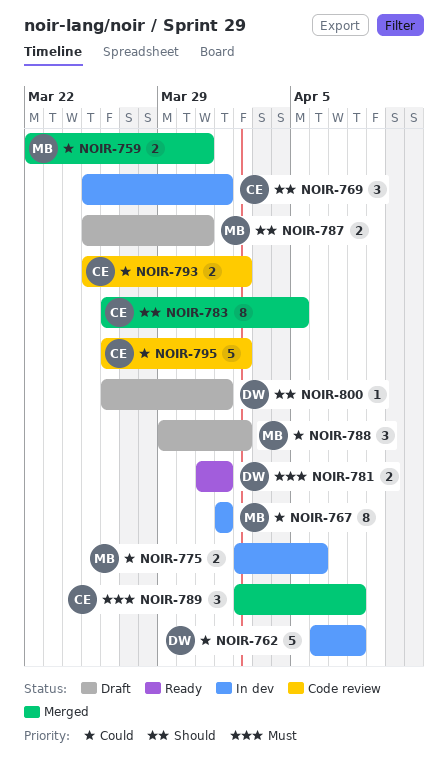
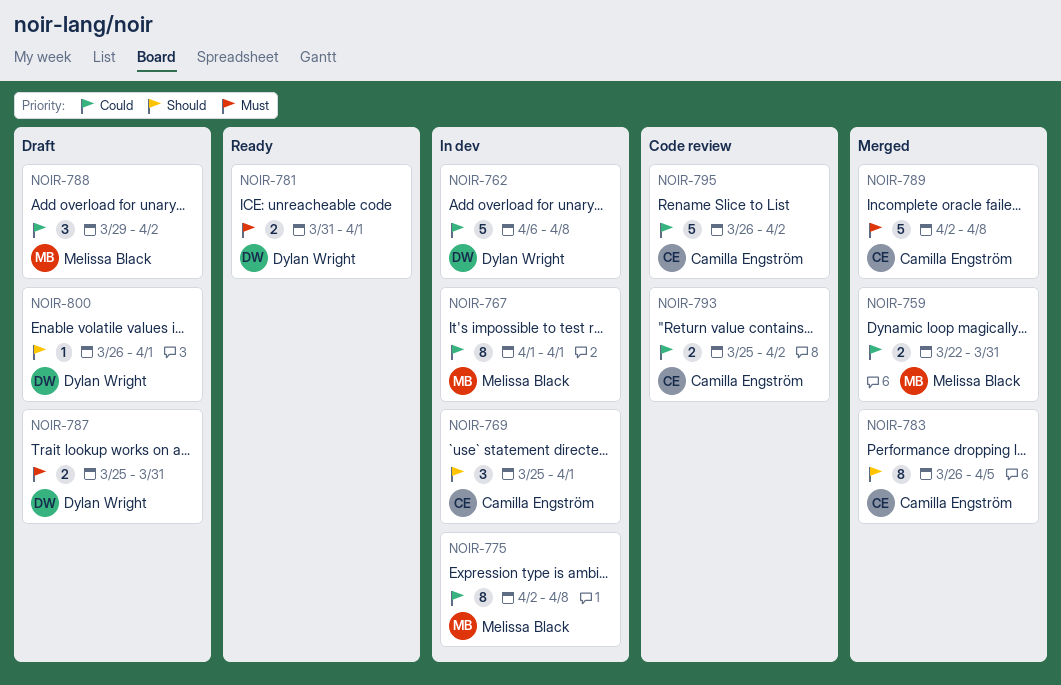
NOIR-775, estimate: 2 -> 8
NOIR-775, due: Apr 6 -> Apr 8
NOIR-787, owner: Melissa Black -> Dylan Wright
NOIR-787, priority: Should -> Must
NOIR-789, estimate: 3 -> 5

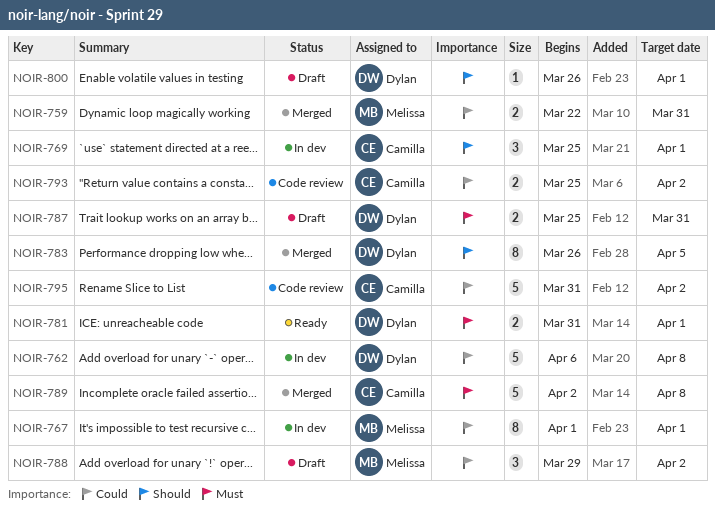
NOIR-775: present -> none
NOIR-783, owner: Camilla Engström -> Dylan Wright
NOIR-795, start: Mar 26 -> Mar 31

